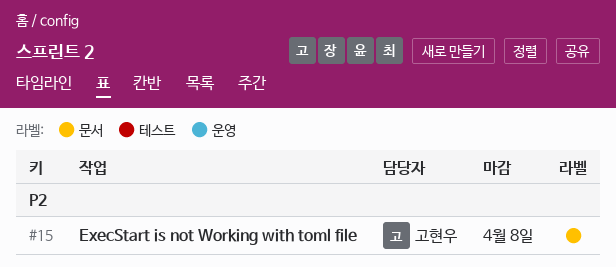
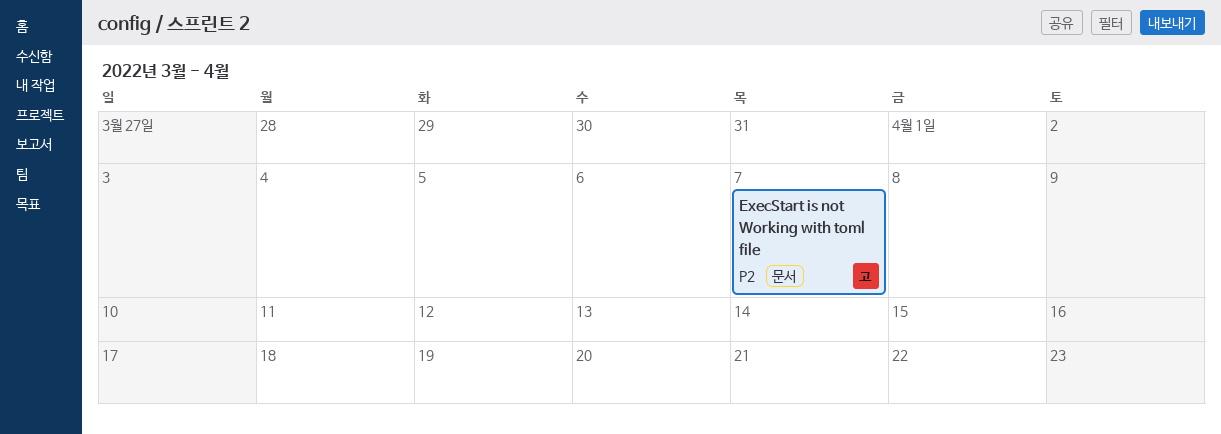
ExecStart is not Working with toml file, due: Apr 8 -> Apr 7

